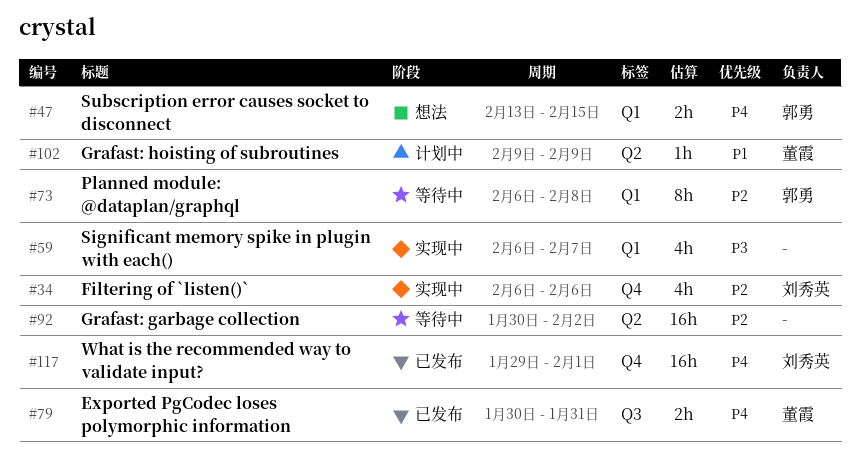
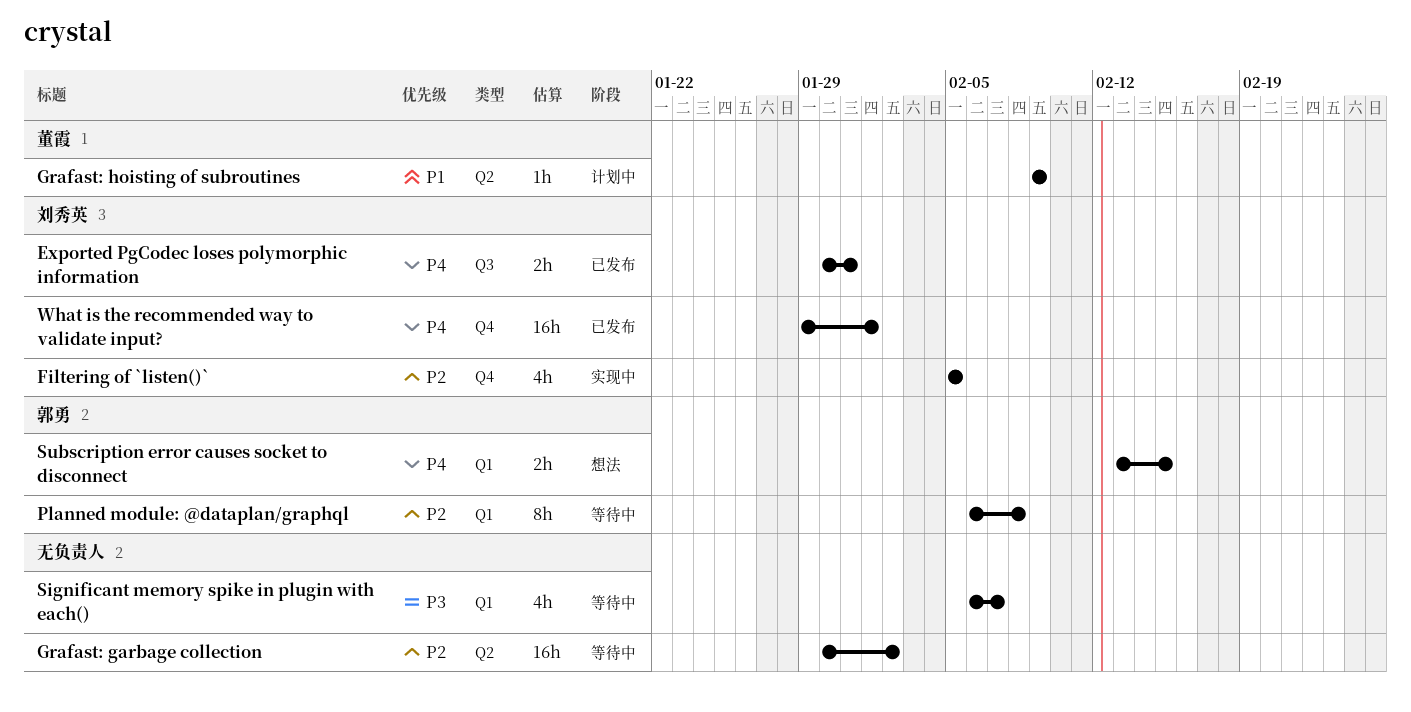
Exported PgCodec loses polymorphic information, owner: 董霞 -> 刘秀英
Filtering of `listen()`, start: Feb 6 -> Feb 5
Filtering of `listen()`, due: Feb 6 -> Feb 5
Significant memory spike in plugin with each(), status: 实现中 -> 等待中

